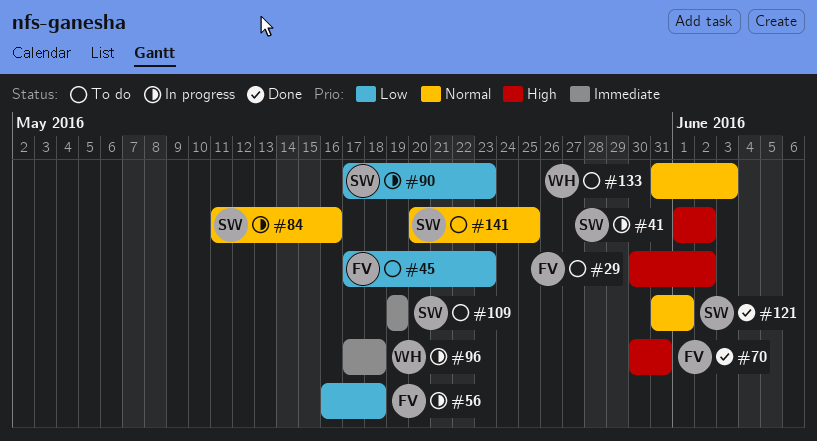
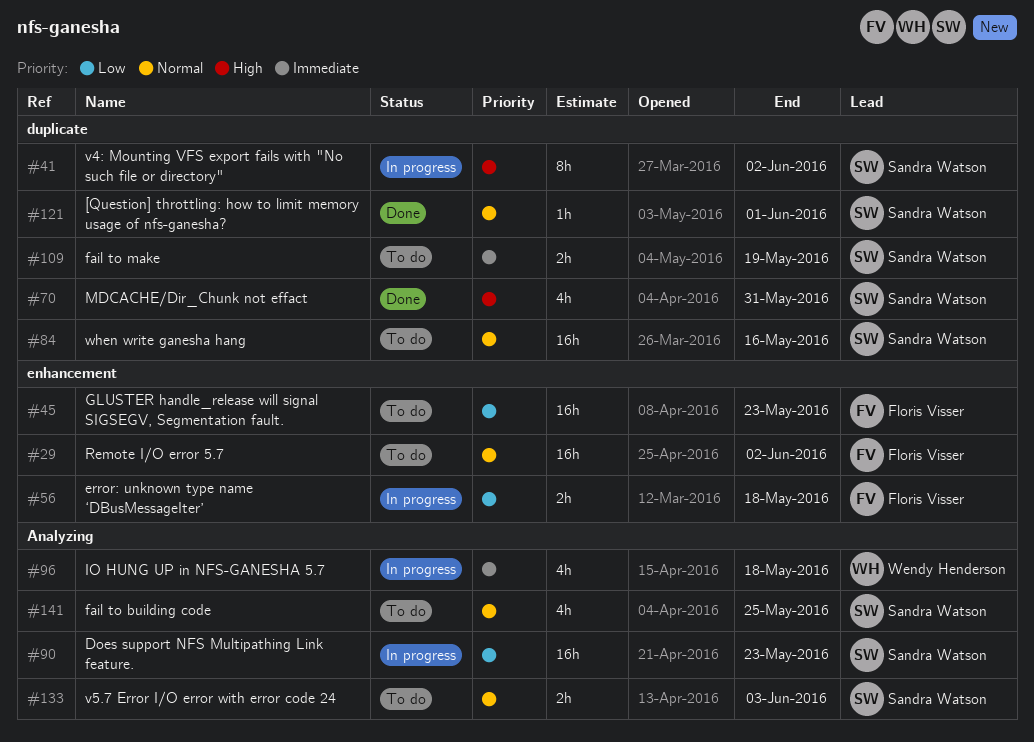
#29, priority: High -> Normal
#70, owner: Floris Visser -> Sandra Watson
#84, status: In progress -> To do
#133, owner: Wendy Henderson -> Sandra Watson

